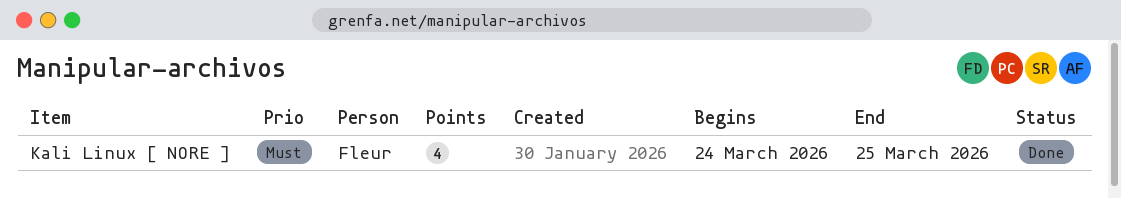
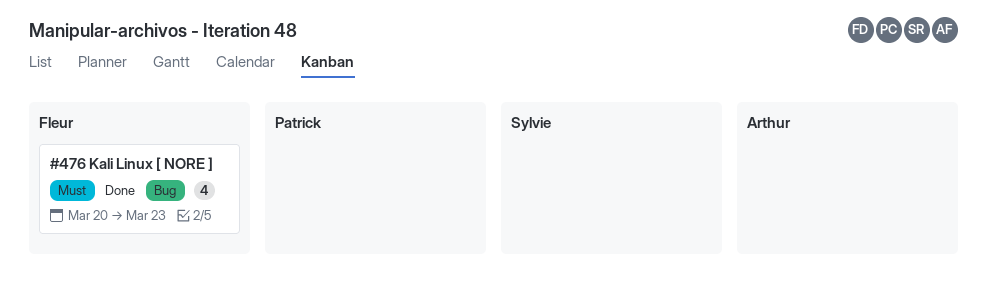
Kali Linux [ NORE ], start: Mar 24 -> Mar 20
Kali Linux [ NORE ], due: Mar 25 -> Mar 23

